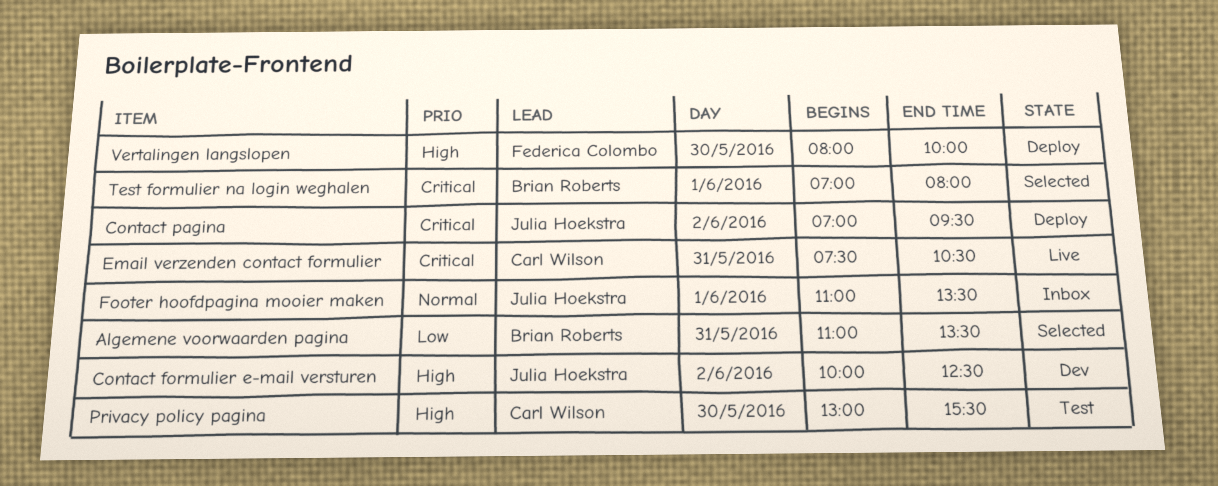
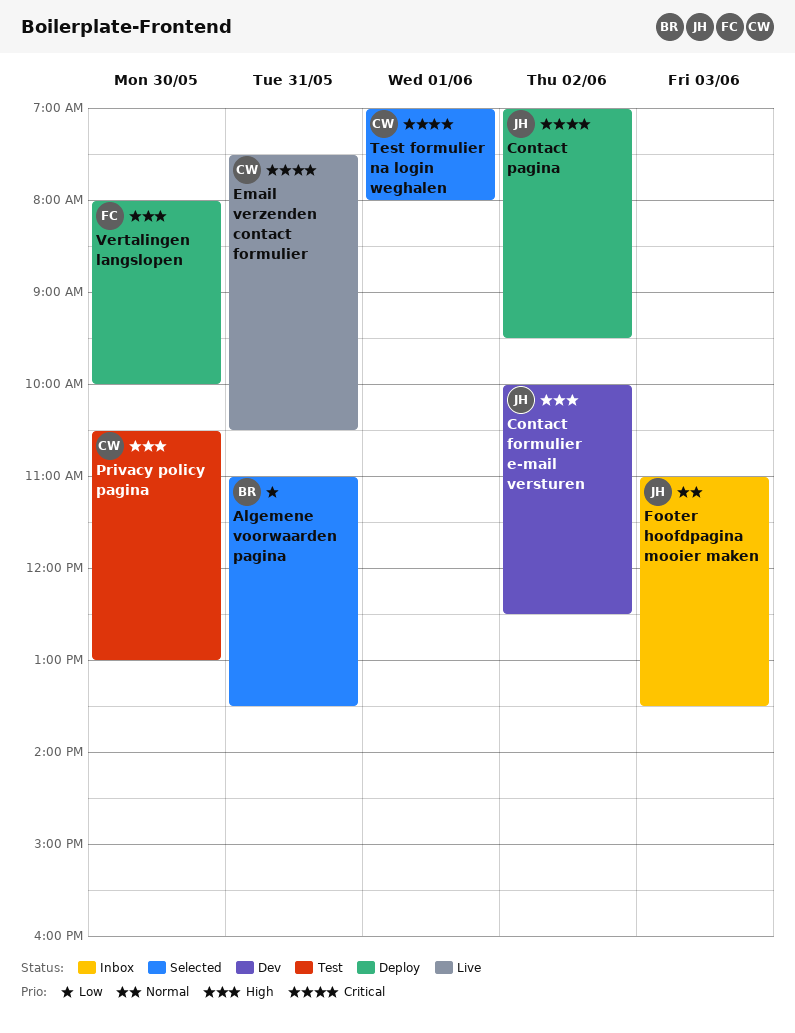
Footer hoofdpagina mooier maken, day: Jun 1 -> Jun 3
Privacy policy pagina, begins: 13:00 -> 10:30
Privacy policy pagina, ends: 15:30 -> 13:00
Test formulier na login weghalen, owner: Brian Roberts -> Carl Wilson

